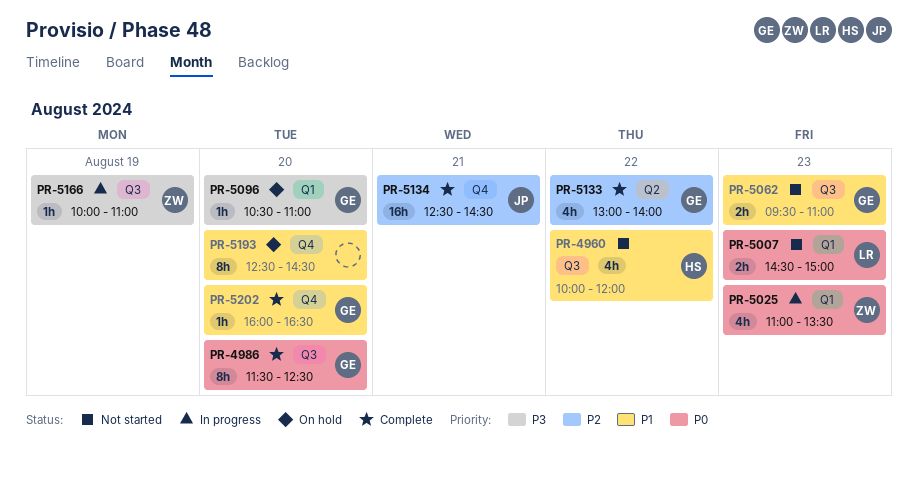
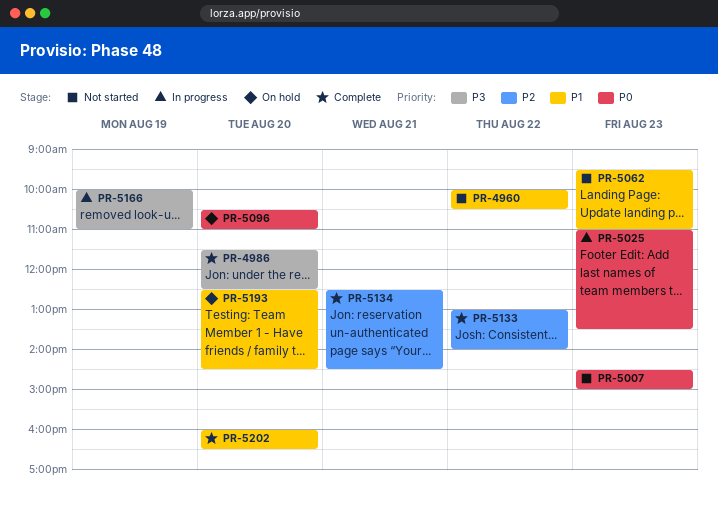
PR-4960, ends: 12:00 -> 10:30
PR-4986, priority: P0 -> P3
PR-5096, priority: P3 -> P0

